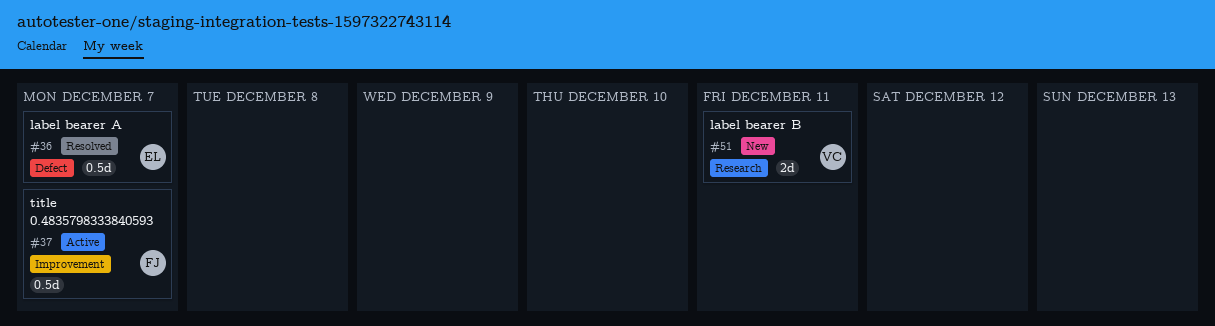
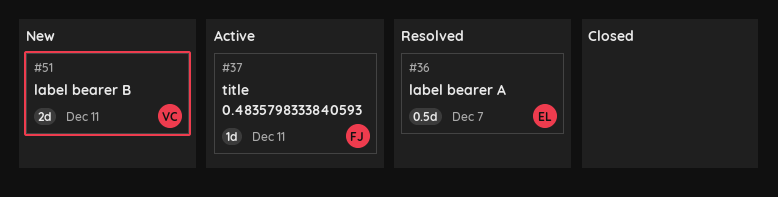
#37, estimate: 0.5d -> 1d
#37, due: Dec 7 -> Dec 11

